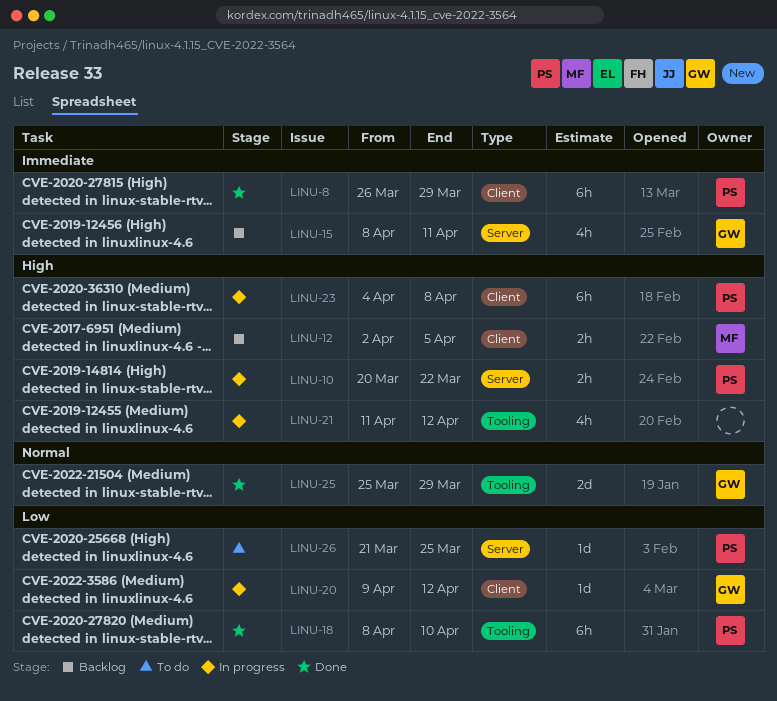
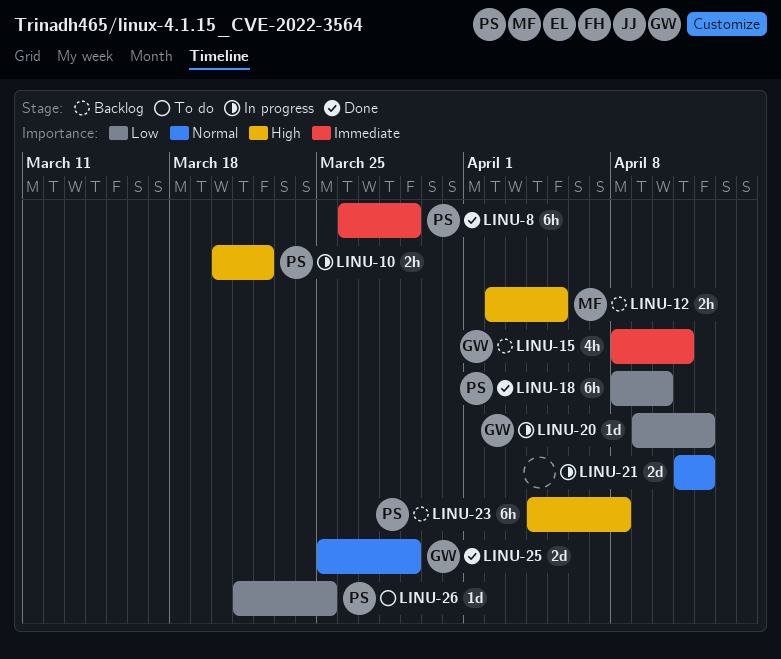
LINU-21, priority: High -> Normal
LINU-21, estimate: 4h -> 2d
LINU-23, status: In progress -> Backlog

